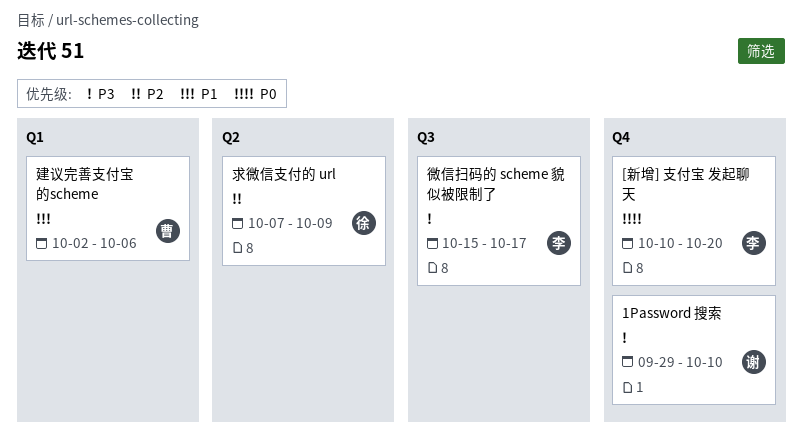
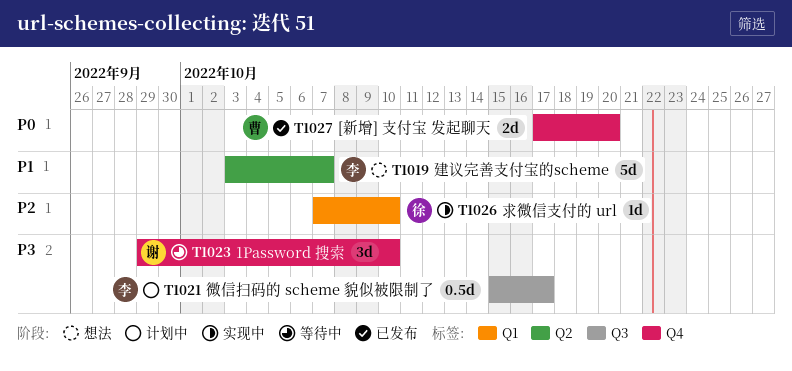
[新增] 支付宝 发起聊天, owner: 李 -> 曹
[新增] 支付宝 发起聊天, start: Oct 10 -> Oct 17
建议完善支付宝的scheme, owner: 曹 -> 李
建议完善支付宝的scheme, label: Q1 -> Q2
建议完善支付宝的scheme, start: Oct 2 -> Oct 3
建议完善支付宝的scheme, due: Oct 6 -> Oct 7
求微信支付的 url, label: Q2 -> Q1
求微信支付的 url, due: Oct 9 -> Oct 10

